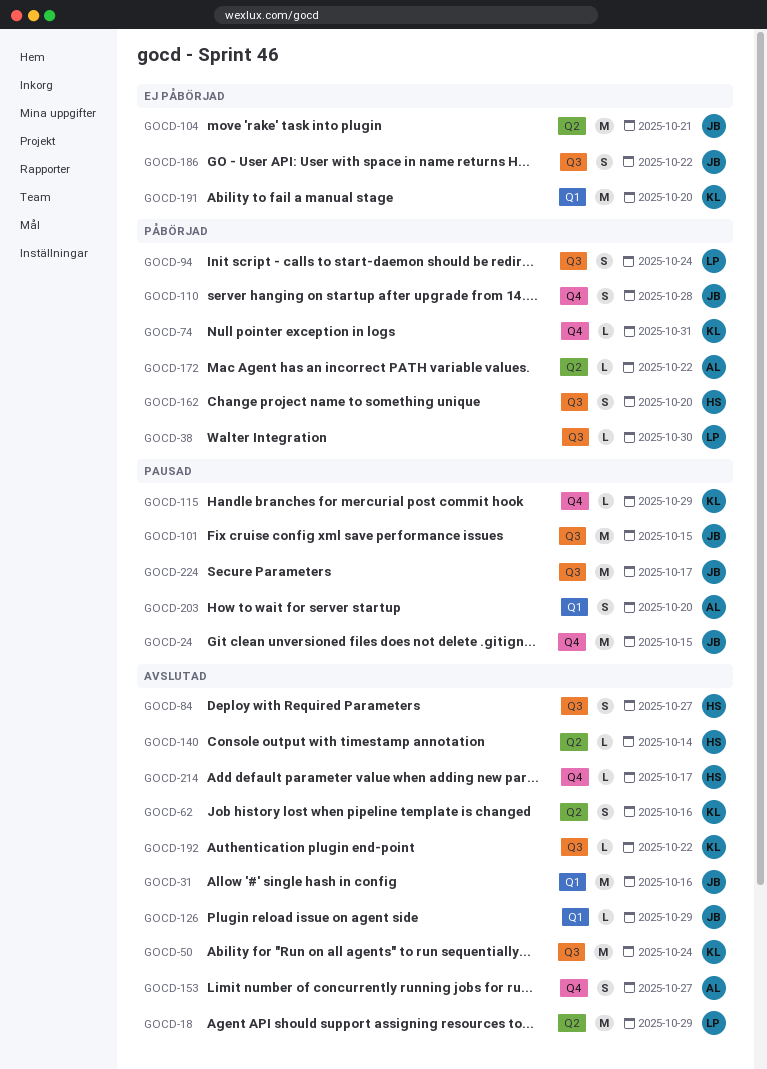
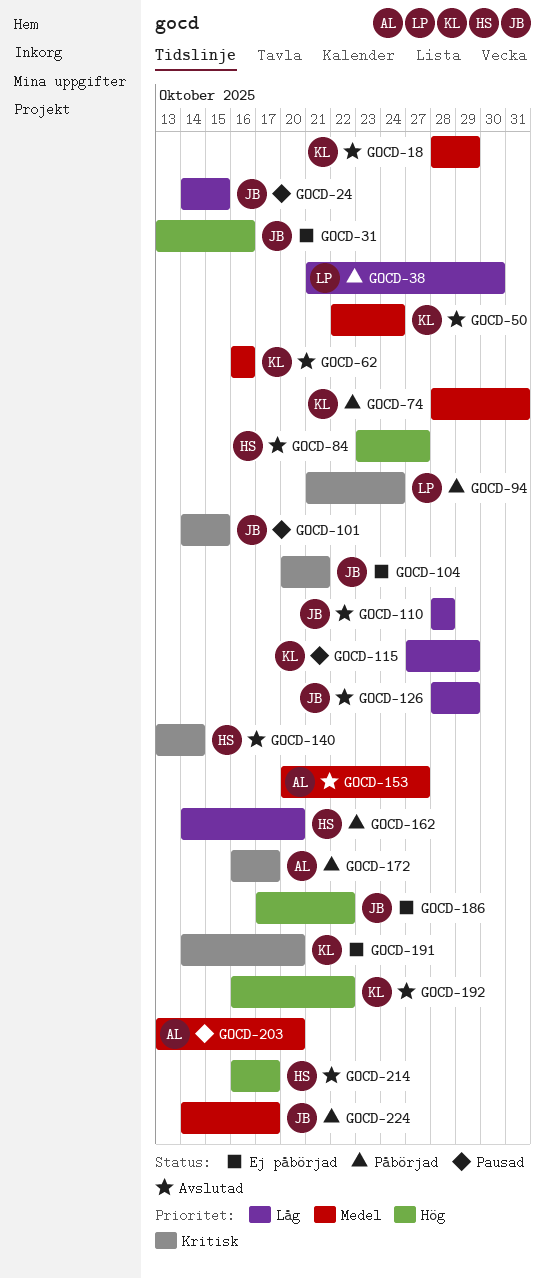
GOCD-18, owner: LP -> KL
GOCD-31, status: Avslutad -> Ej påbörjad
GOCD-110, status: Påbörjad -> Avslutad
GOCD-172, due: Oct 22 -> Oct 17
GOCD-224, status: Pausad -> Påbörjad

